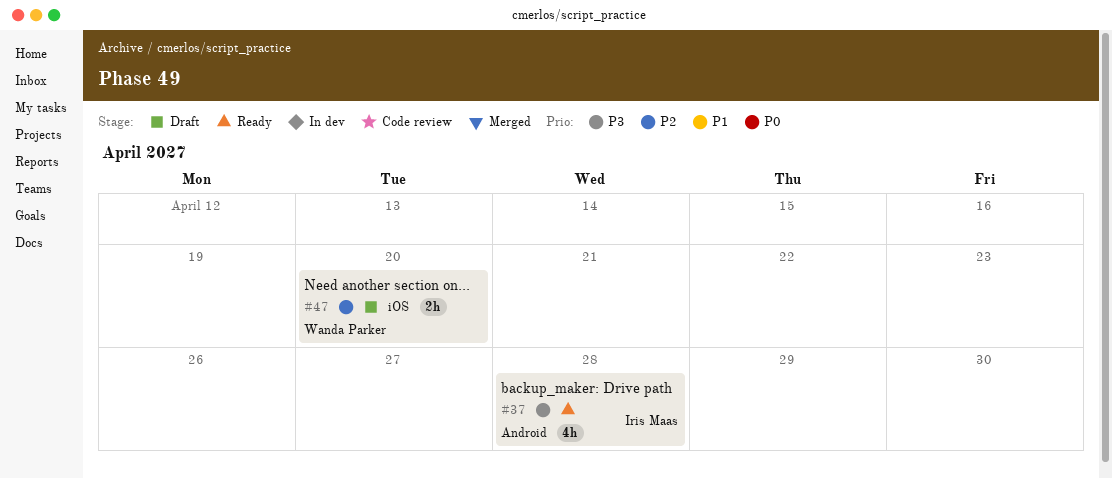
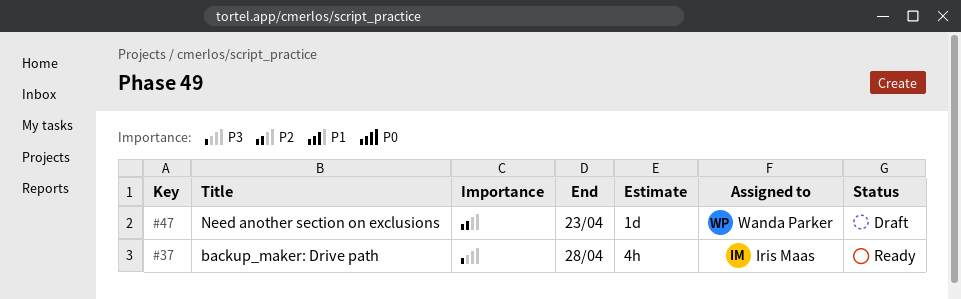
#47, estimate: 2h -> 1d
#47, due: Apr 20 -> Apr 23

